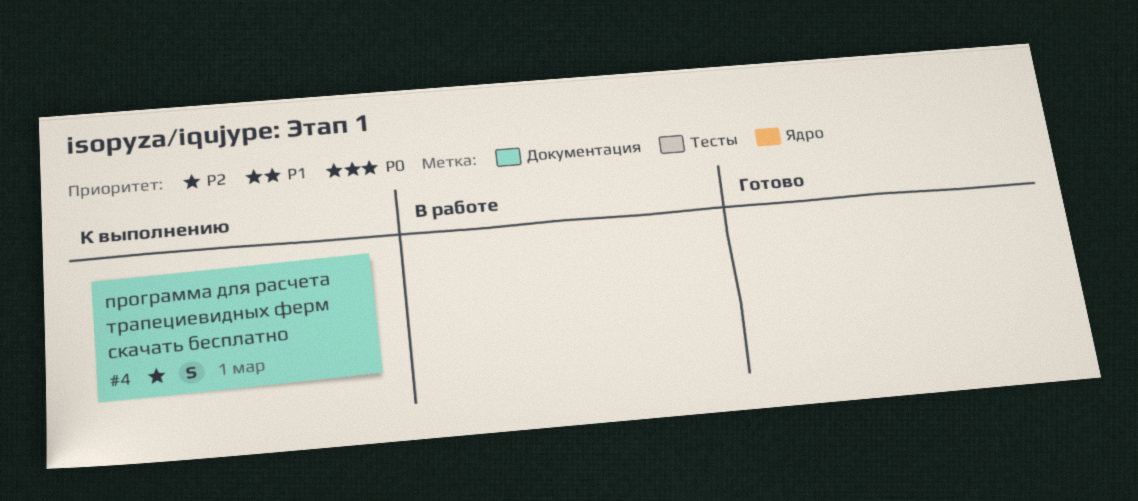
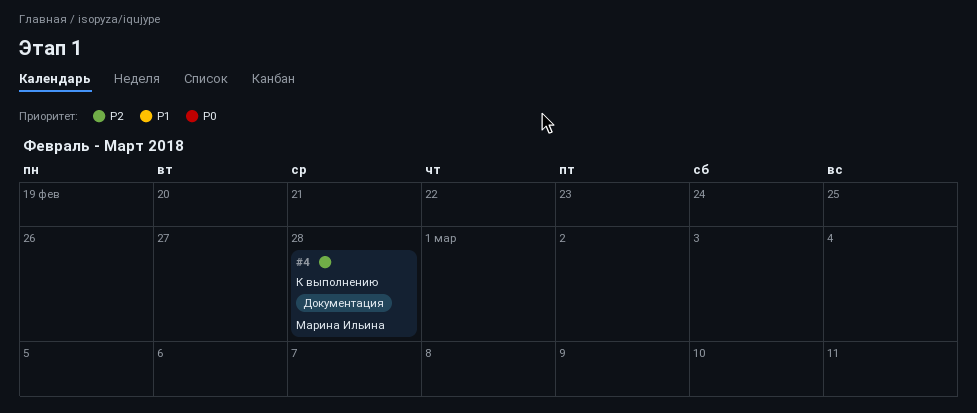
#4, due: Mar 1 -> Feb 28

